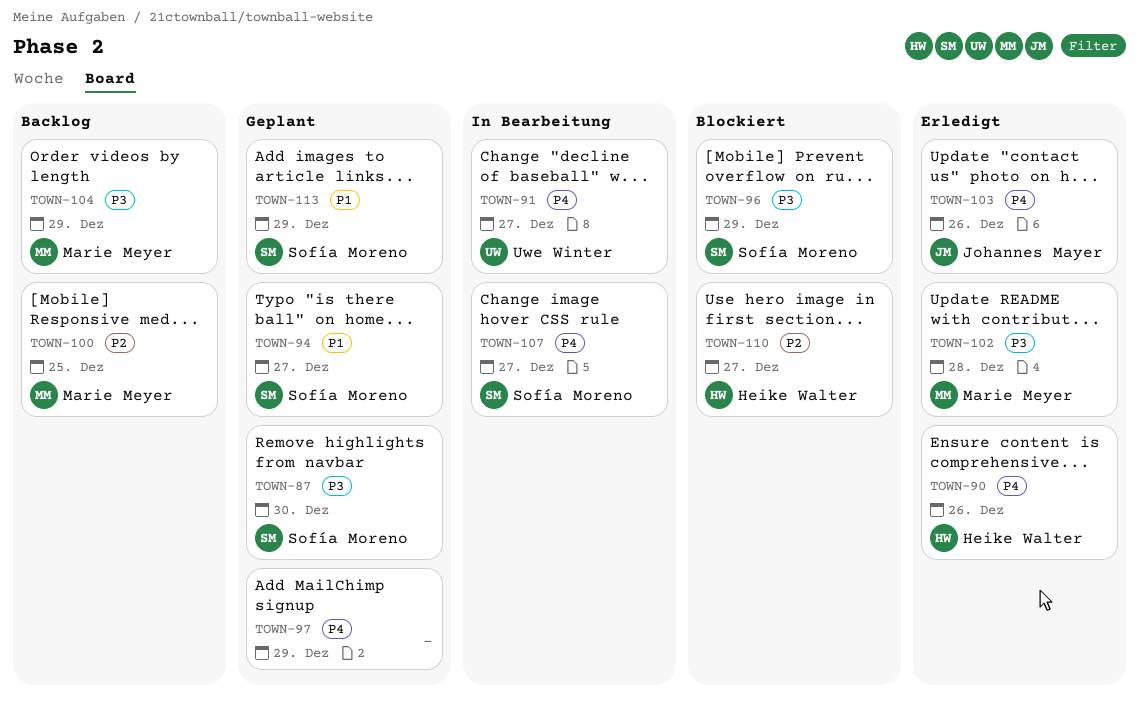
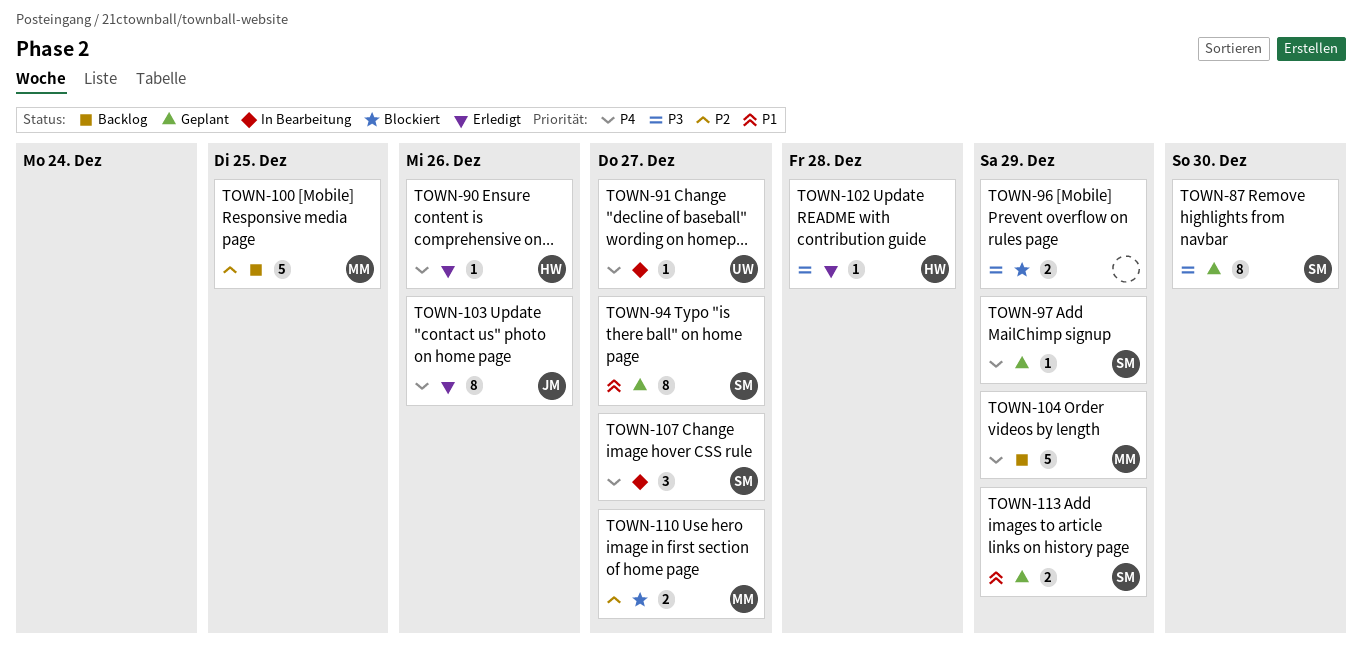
TOWN-96, owner: Sofía Moreno -> none
TOWN-97, owner: none -> Sofía Moreno
TOWN-102, owner: Marie Meyer -> Heike Walter
TOWN-104, priority: P3 -> P4
TOWN-110, owner: Heike Walter -> Marie Meyer

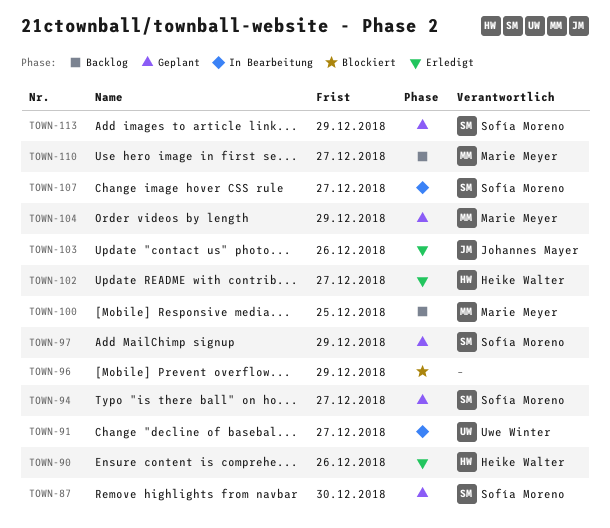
TOWN-102, due: Dec 28 -> Dec 27
TOWN-104, status: Backlog -> Geplant
TOWN-110, status: Blockiert -> Backlog

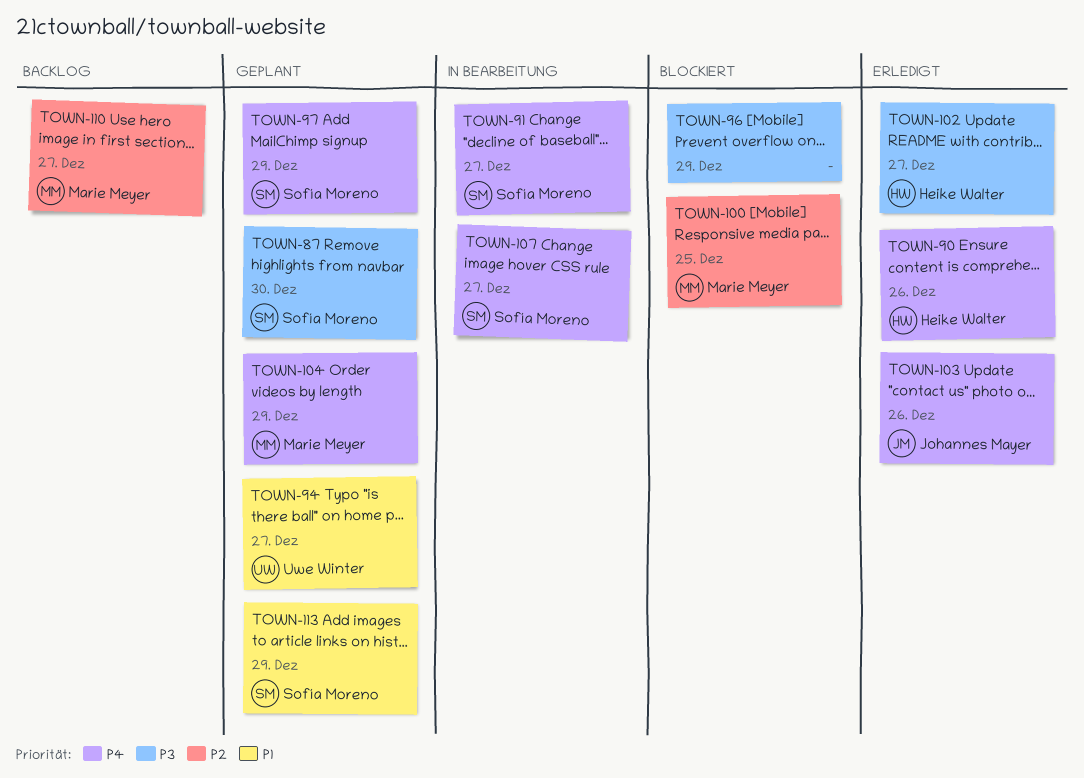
TOWN-91, owner: Uwe Winter -> Sofía Moreno
TOWN-94, owner: Sofía Moreno -> Uwe Winter
TOWN-100, status: Backlog -> Blockiert

